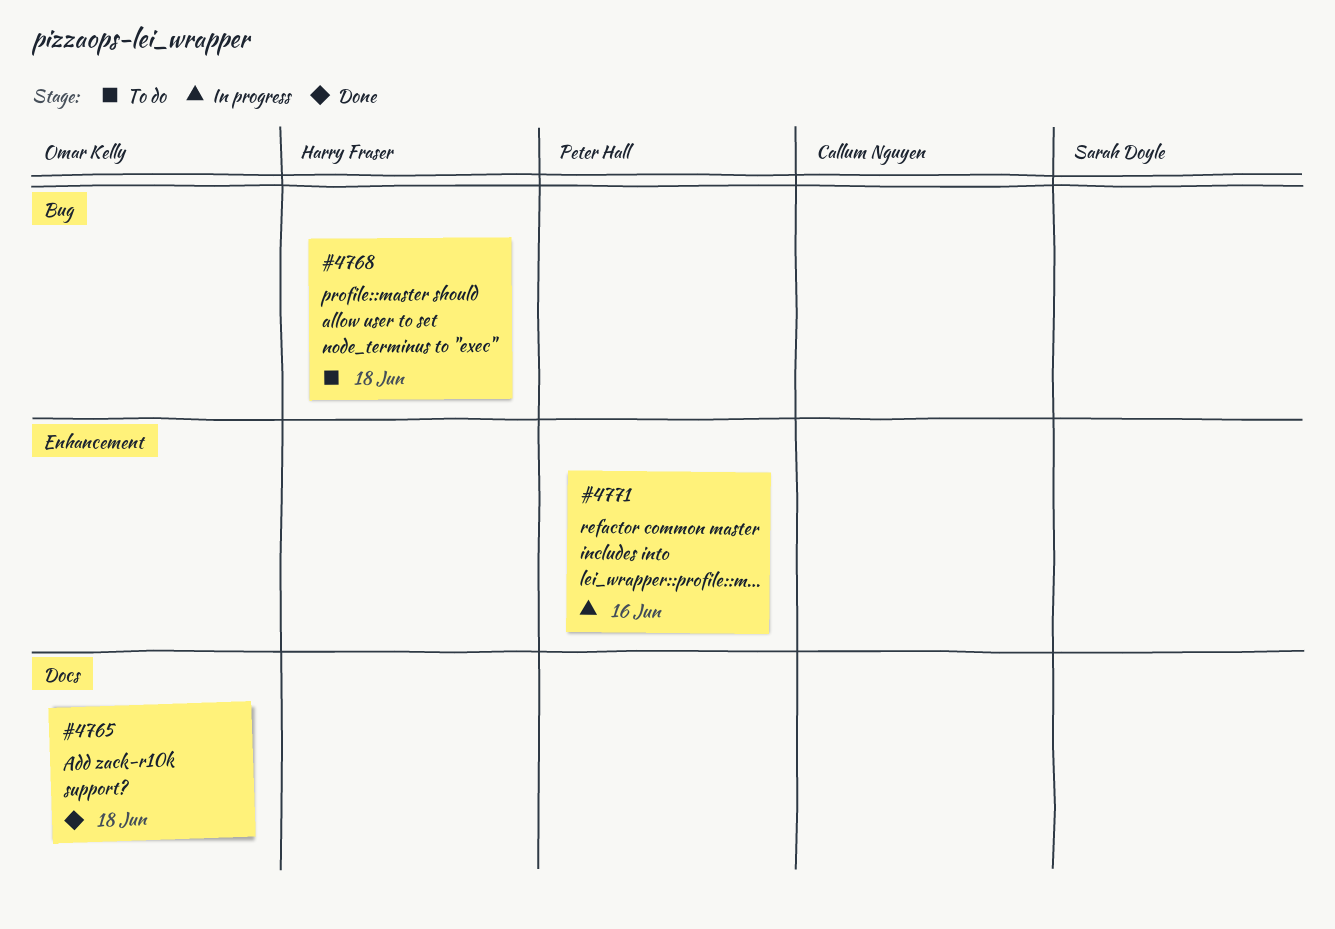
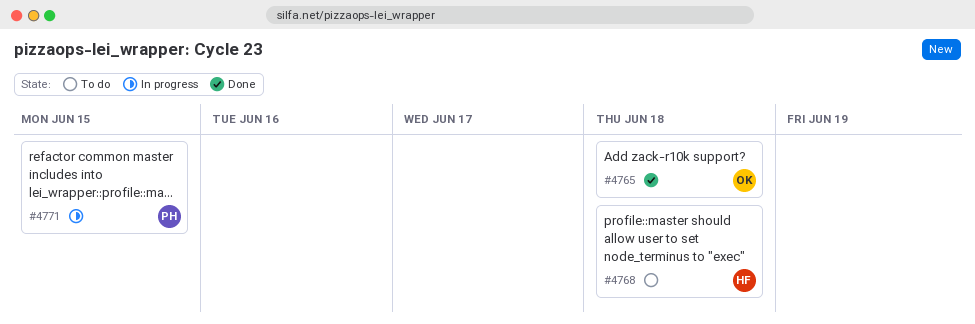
#4771, due: Jun 16 -> Jun 15

